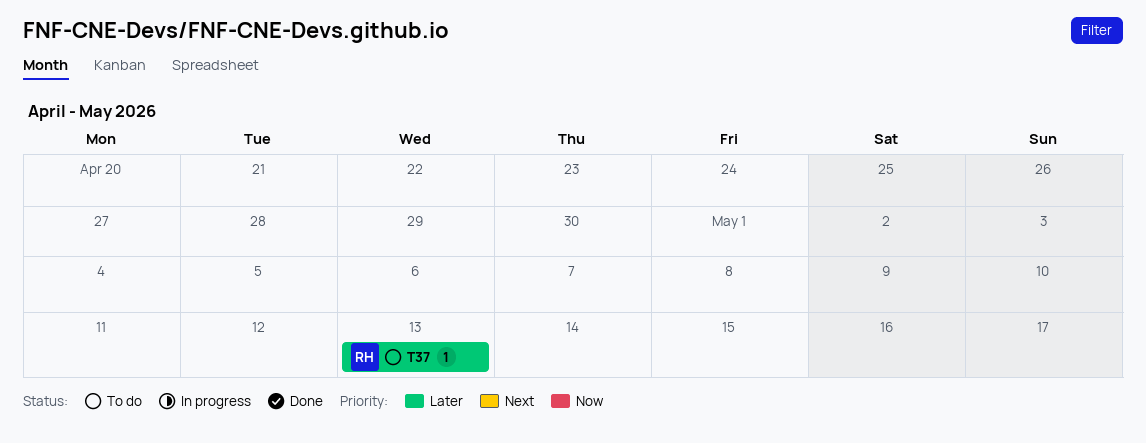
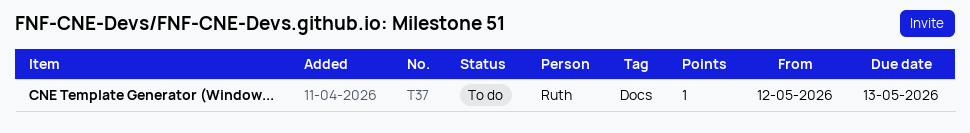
T37, start: May 13 -> May 12

